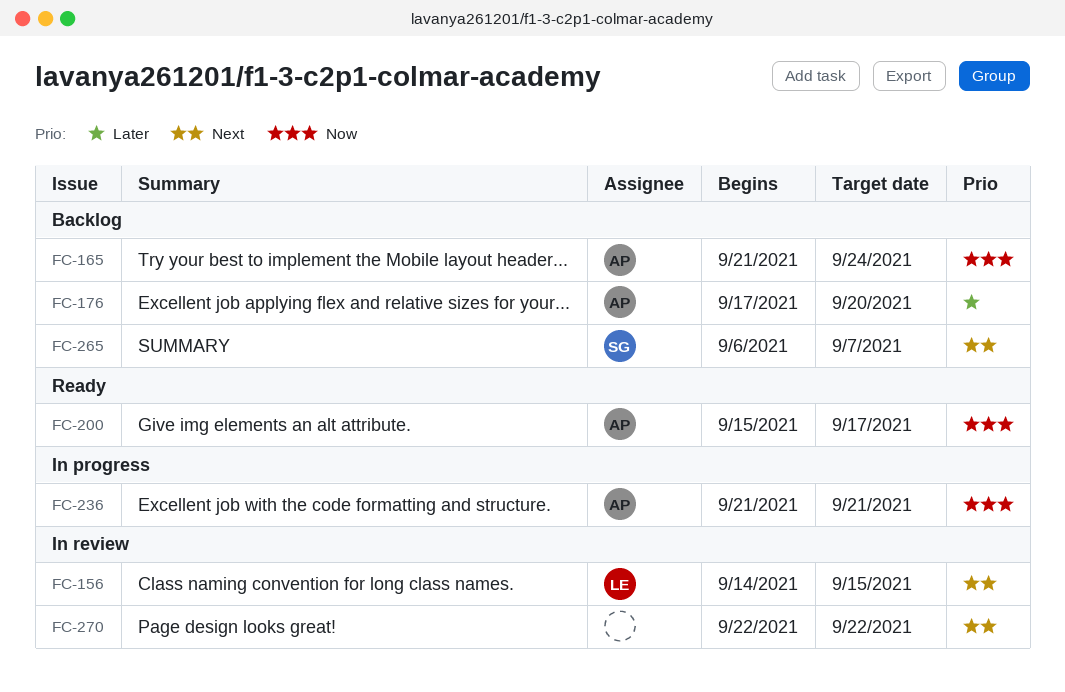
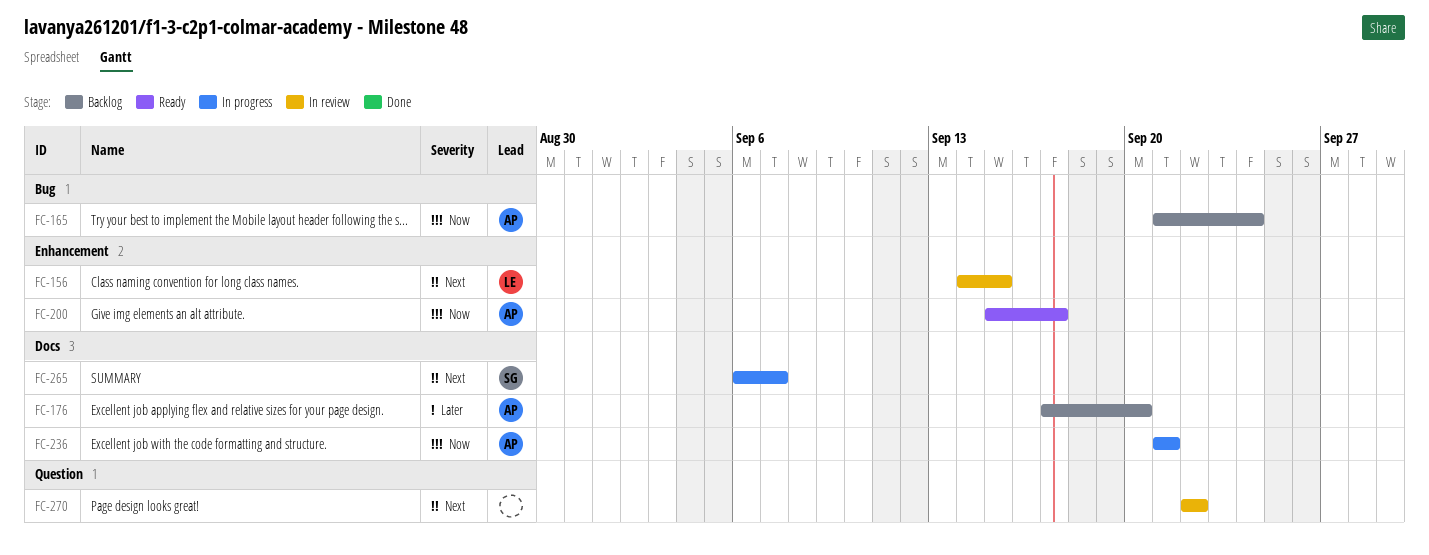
FC-265, status: Backlog -> In progress

